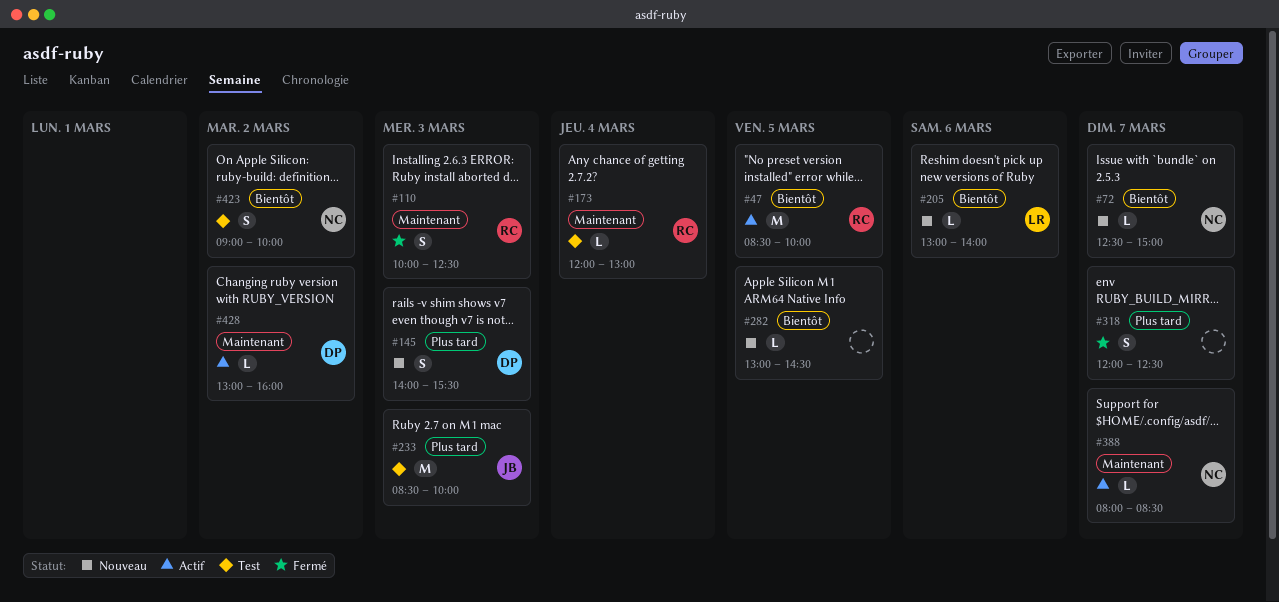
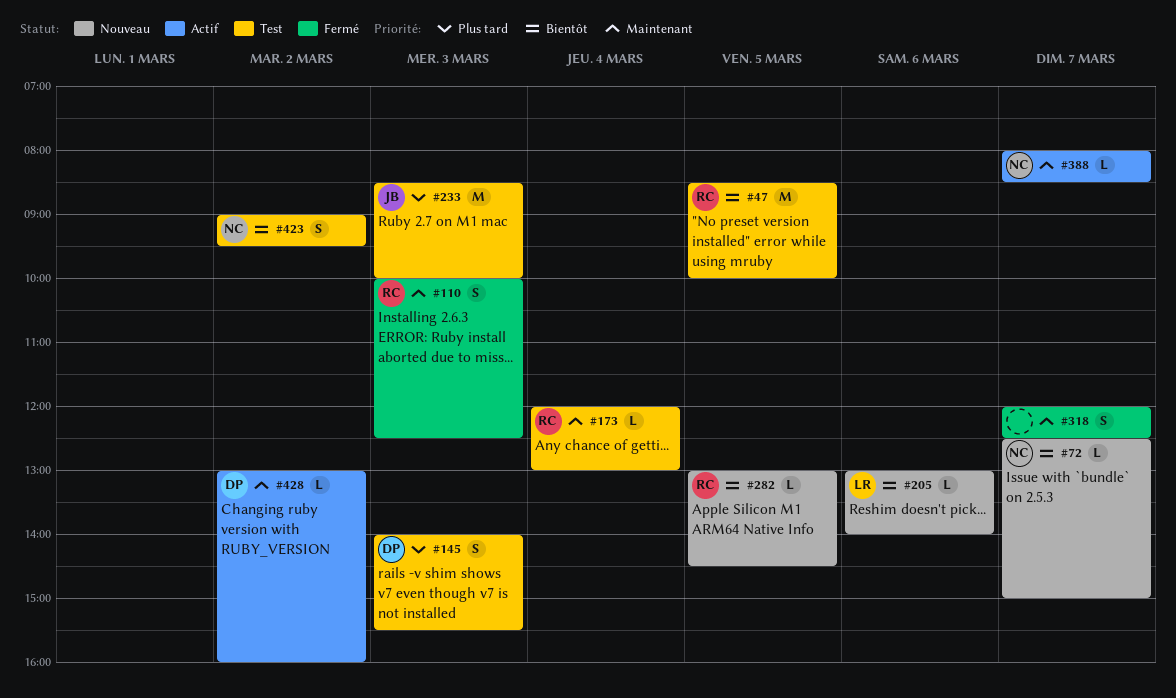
#47, status: Actif -> Test
#145, status: Nouveau -> Test
#282, owner: none -> RC
#318, priority: Plus tard -> Maintenant
#423, ends: 10:00 -> 09:30

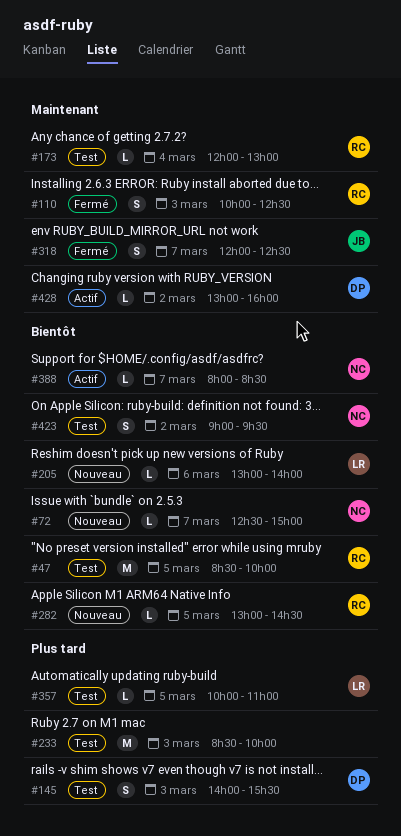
#233, owner: JB -> none
#318, owner: none -> JB
#357: none -> present
#388, priority: Maintenant -> Bientôt

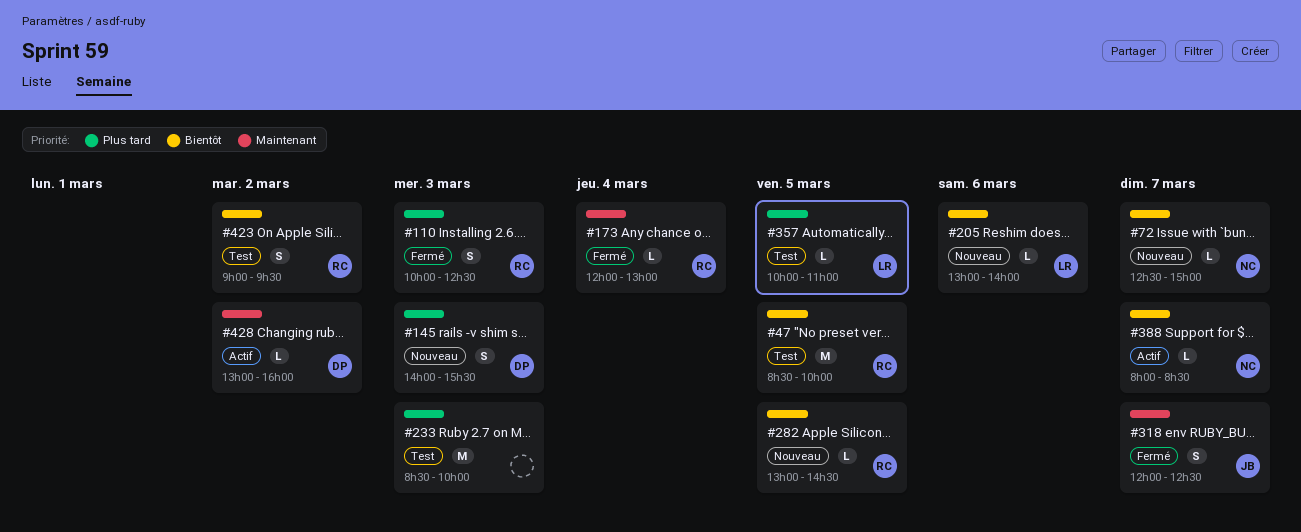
#110, priority: Maintenant -> Plus tard
#145, status: Test -> Nouveau
#173, status: Test -> Fermé
#423, owner: NC -> RC

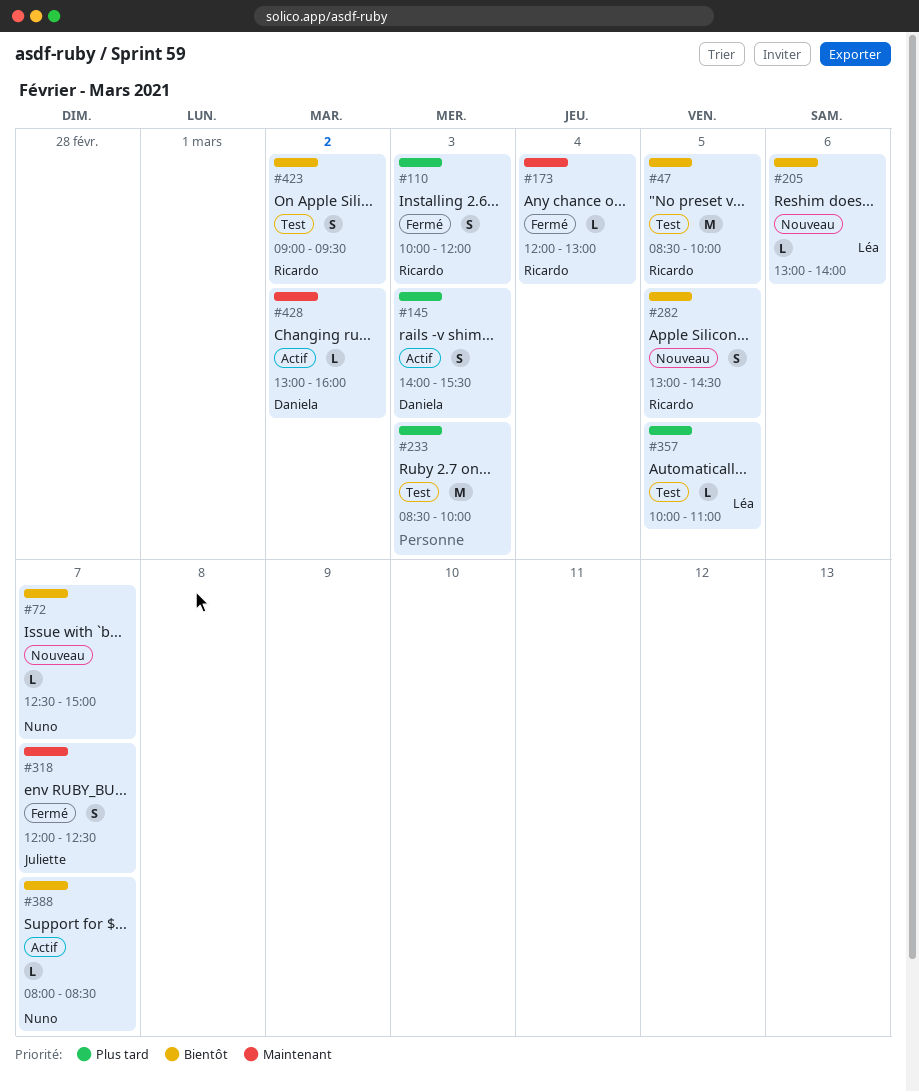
#110, ends: 12:30 -> 12:00
#145, status: Nouveau -> Actif
#282, estimate: L -> S

